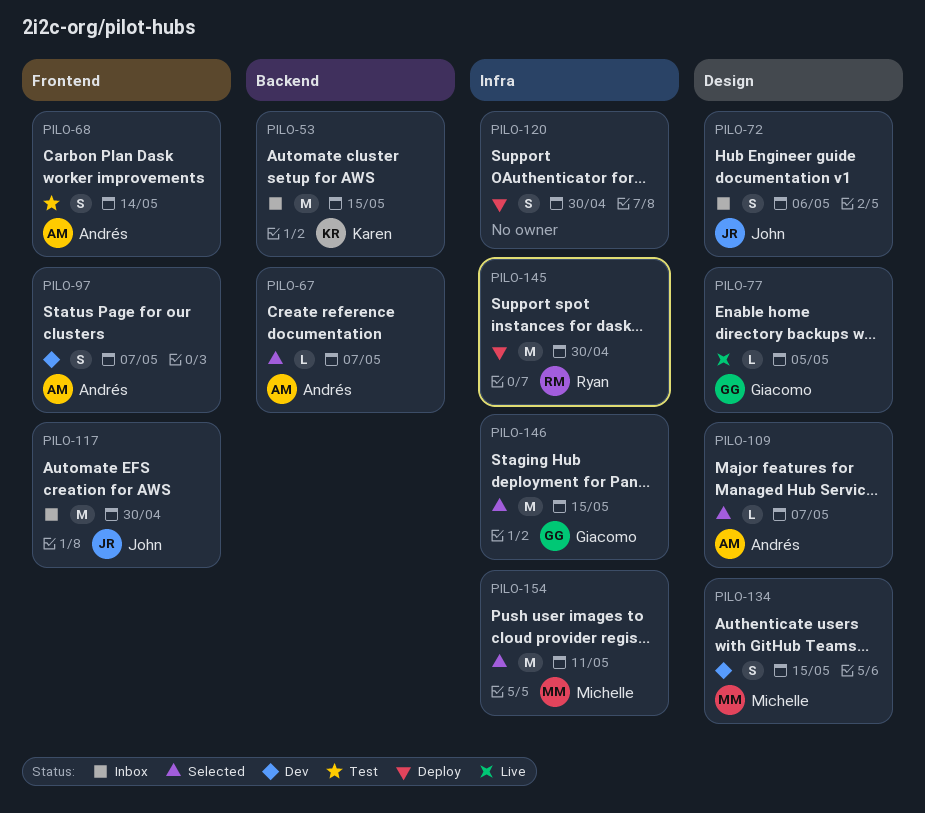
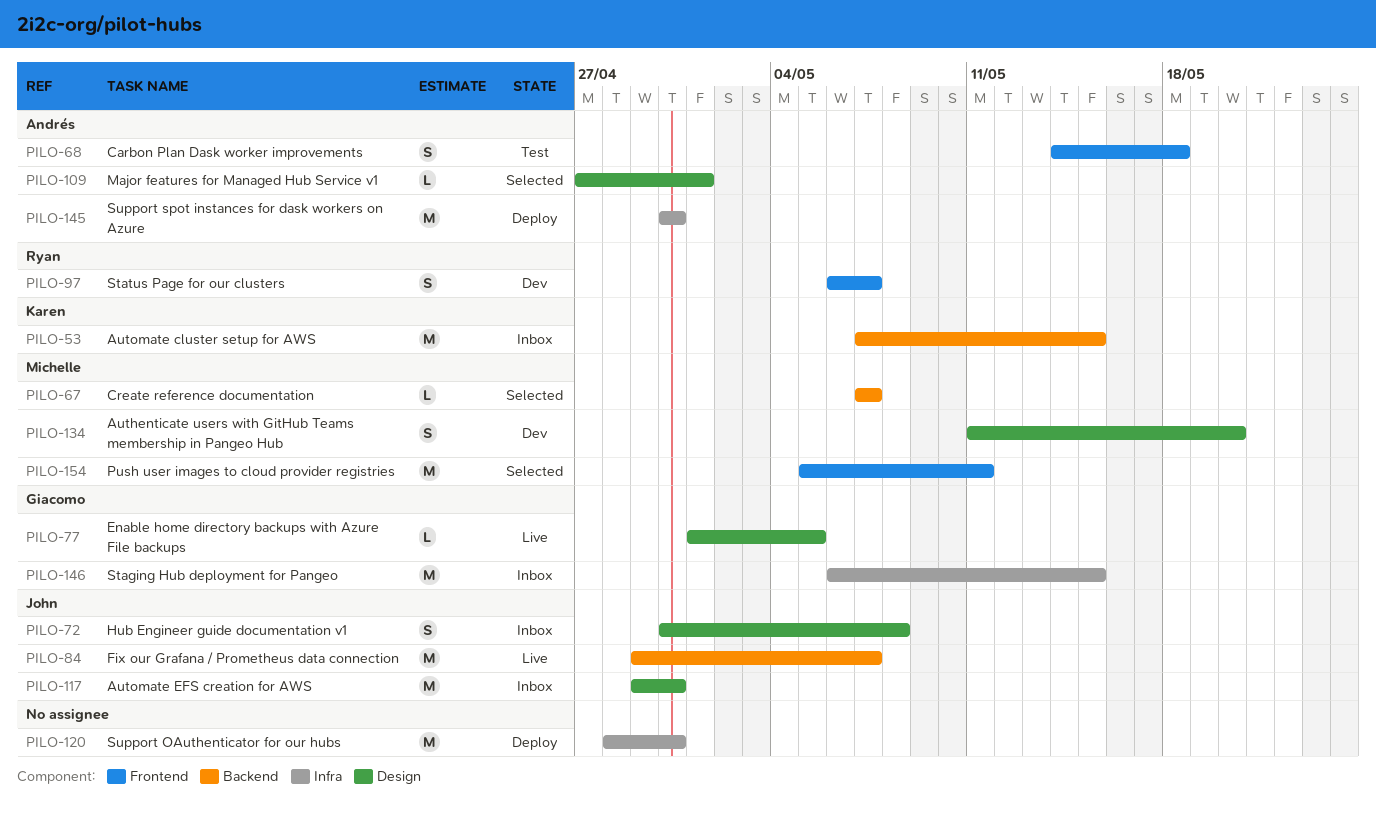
PILO-67, owner: Andrés -> Michelle
PILO-68, due: May 14 -> May 18
PILO-72, due: May 6 -> May 8
PILO-84: none -> present
PILO-97, owner: Andrés -> Ryan
PILO-109, due: May 7 -> May 1
PILO-117, label: Frontend -> Design
PILO-120, estimate: S -> M
PILO-134, due: May 15 -> May 20
PILO-145, owner: Ryan -> Andrés
PILO-146, status: Selected -> Inbox
PILO-154, label: Infra -> Frontend

